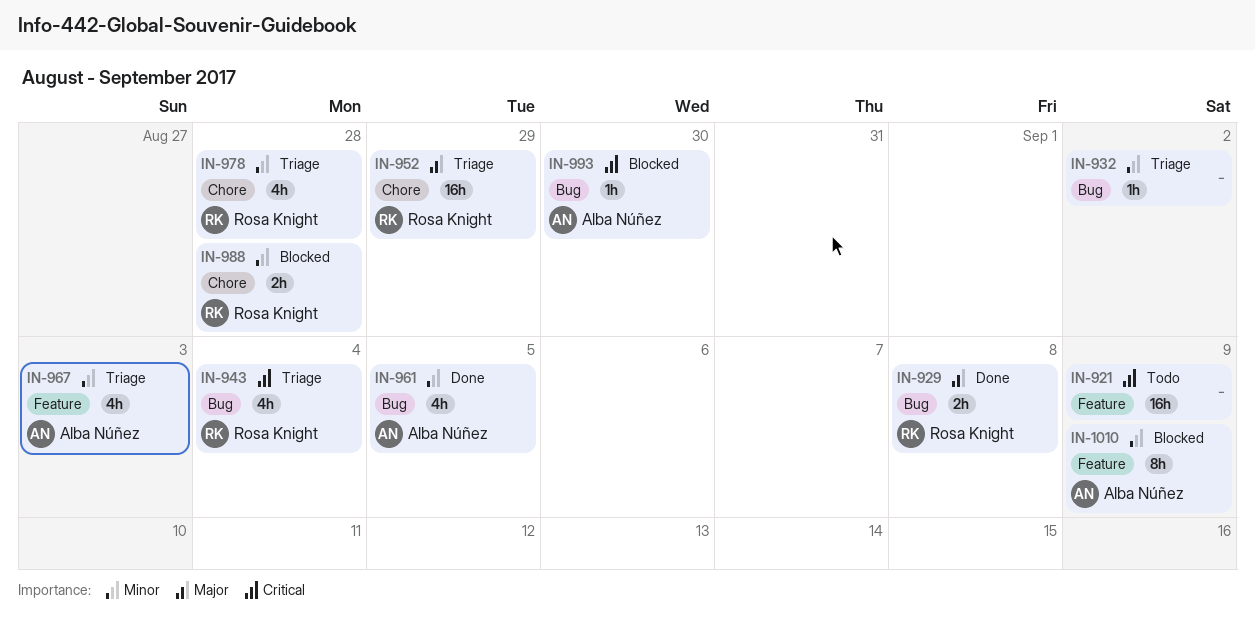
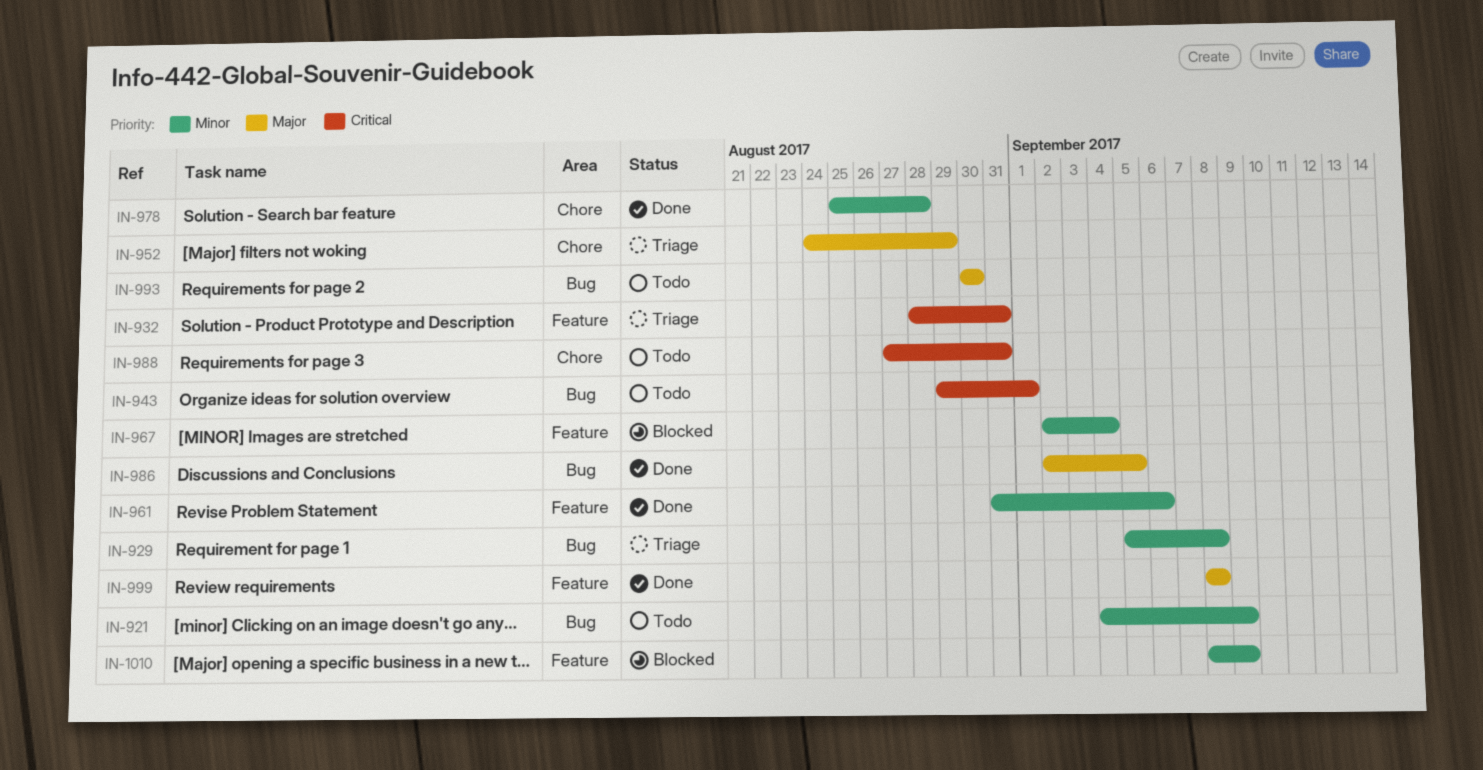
IN-921, priority: Critical -> Minor
IN-921, label: Feature -> Bug
IN-929, status: Done -> Triage
IN-929, priority: Major -> Minor
IN-932, priority: Minor -> Critical
IN-932, label: Bug -> Feature
IN-932, due: Sep 2 -> Aug 31
IN-943, status: Triage -> Todo
IN-943, due: Sep 4 -> Sep 1
IN-961, label: Bug -> Feature
IN-961, due: Sep 5 -> Sep 6
IN-967, status: Triage -> Blocked
IN-967, due: Sep 3 -> Sep 4
IN-978, status: Triage -> Done
IN-986: none -> present
IN-988, status: Blocked -> Todo
IN-988, priority: Minor -> Critical
IN-988, due: Aug 28 -> Aug 31
IN-993, status: Blocked -> Todo
IN-993, priority: Critical -> Major
IN-999: none -> present

